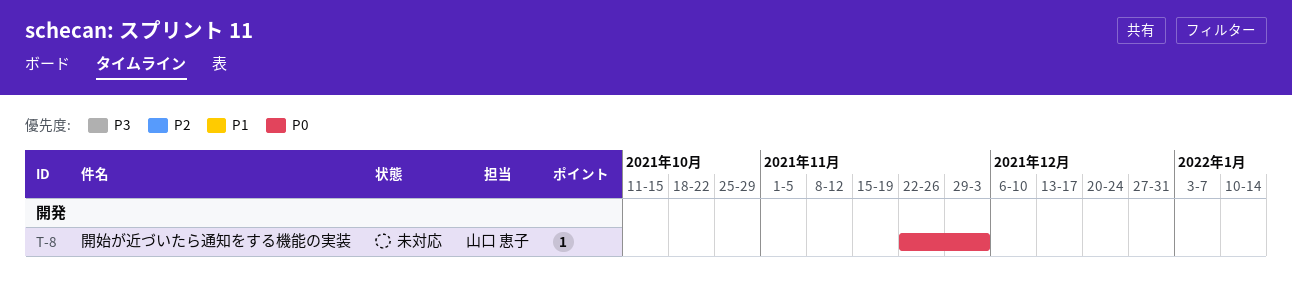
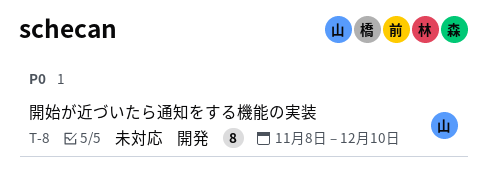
T-8, estimate: 1 -> 8
T-8, start: Nov 22 -> Nov 8
T-8, due: Dec 3 -> Dec 10

